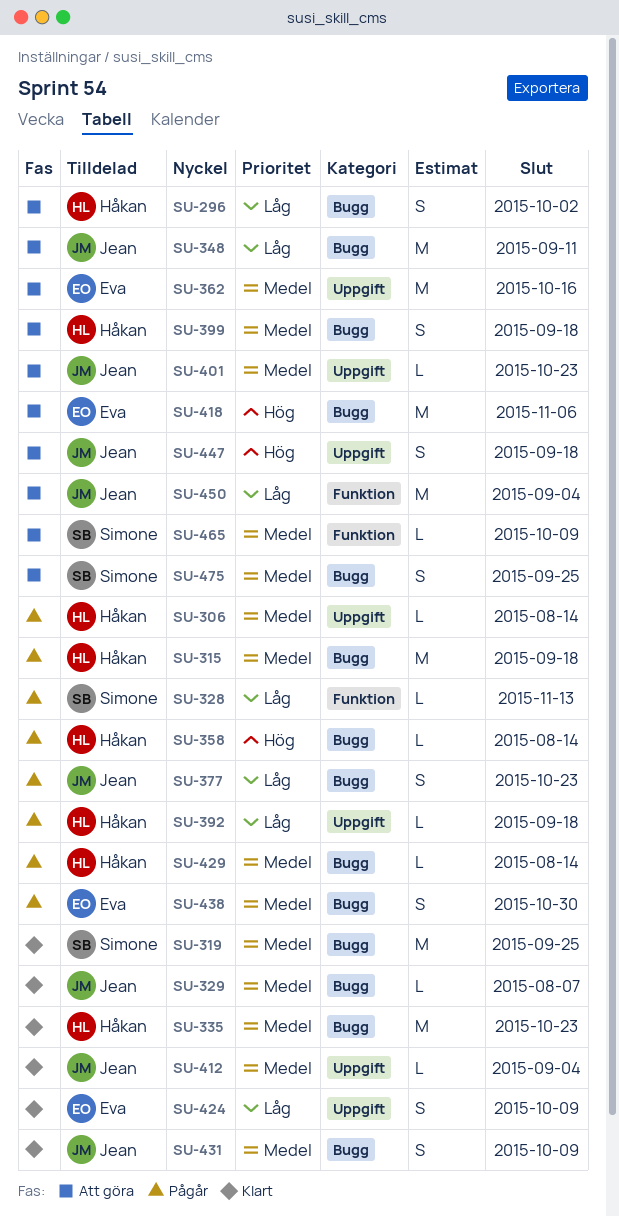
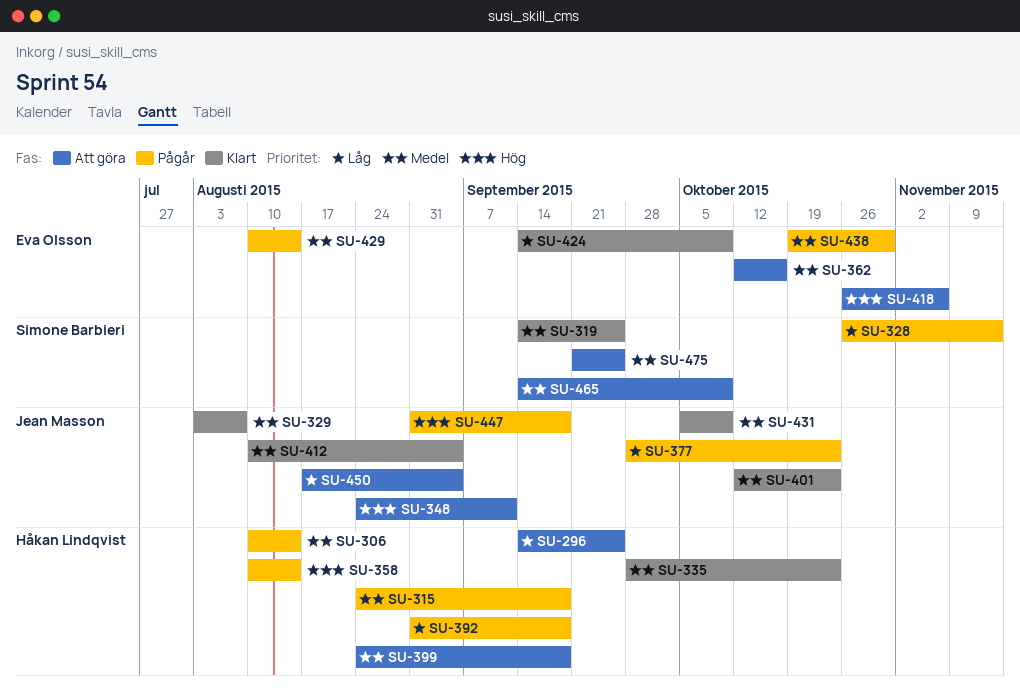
SU-296, due: Oct 2 -> Sep 25
SU-348, priority: Låg -> Hög
SU-401, status: Att göra -> Klart
SU-429, owner: Håkan Lindqvist -> Eva Olsson
SU-447, status: Att göra -> Pågår

